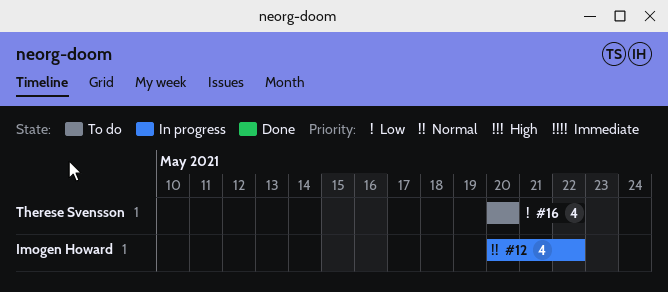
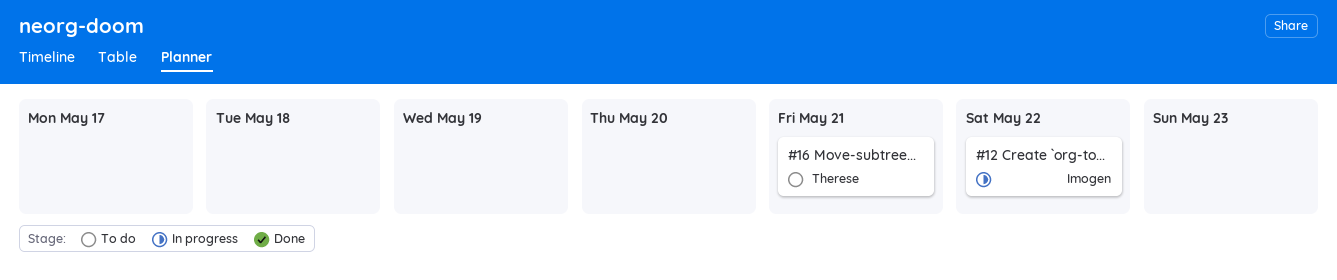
#16, due: May 20 -> May 21

